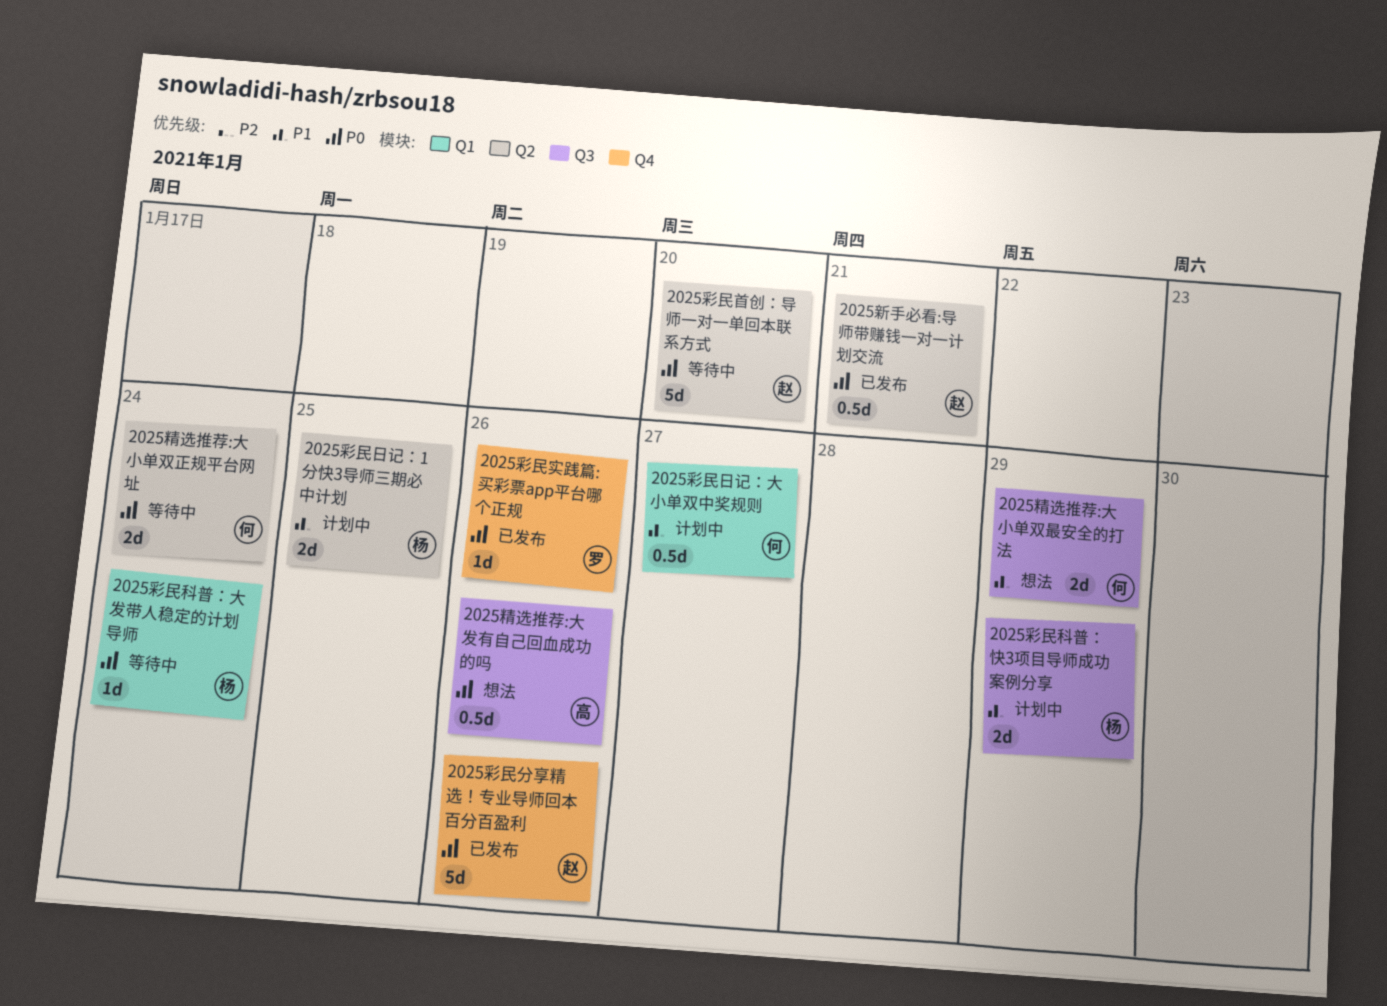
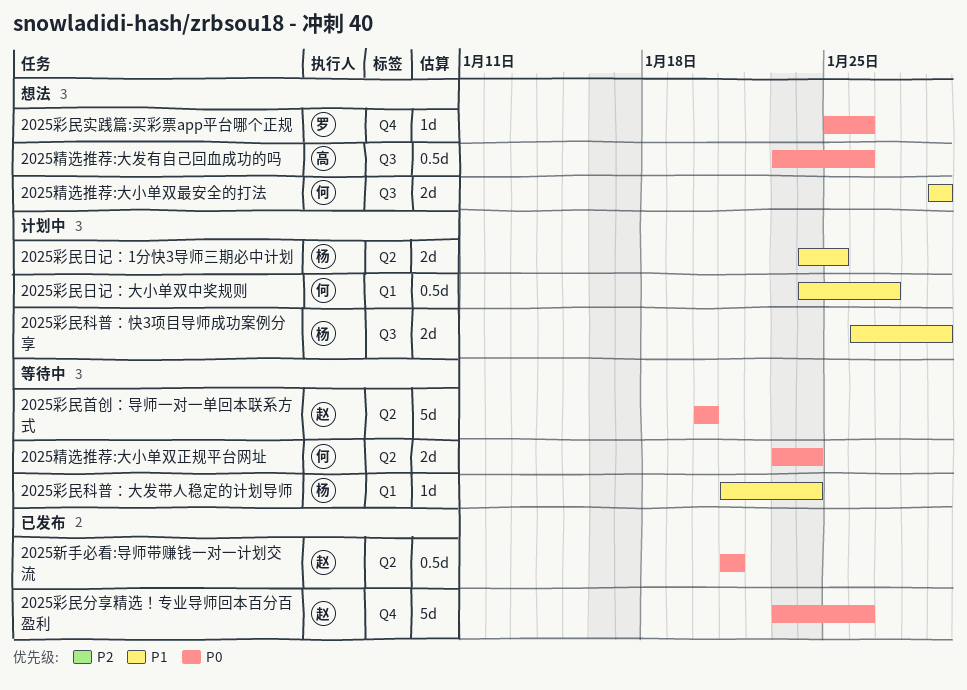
2025彩民实践篇:买彩票app平台哪个正规, status: 已发布 -> 想法
2025彩民科普：大发带人稳定的计划导师, priority: P0 -> P1

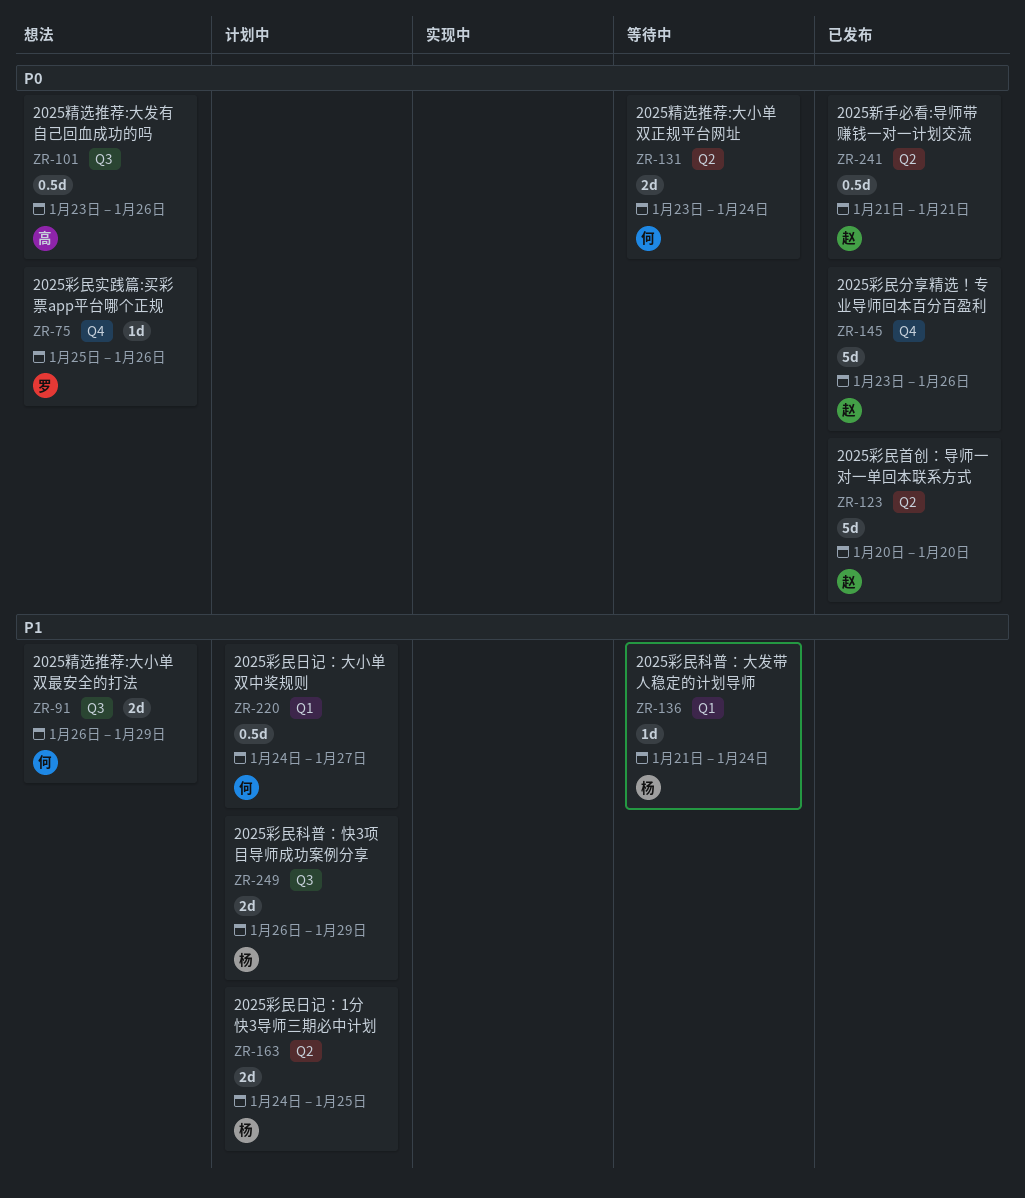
2025彩民首创：导师一对一单回本联系方式, status: 等待中 -> 已发布
2025精选推荐:大小单双最安全的打法, start: Jan 29 -> Jan 26

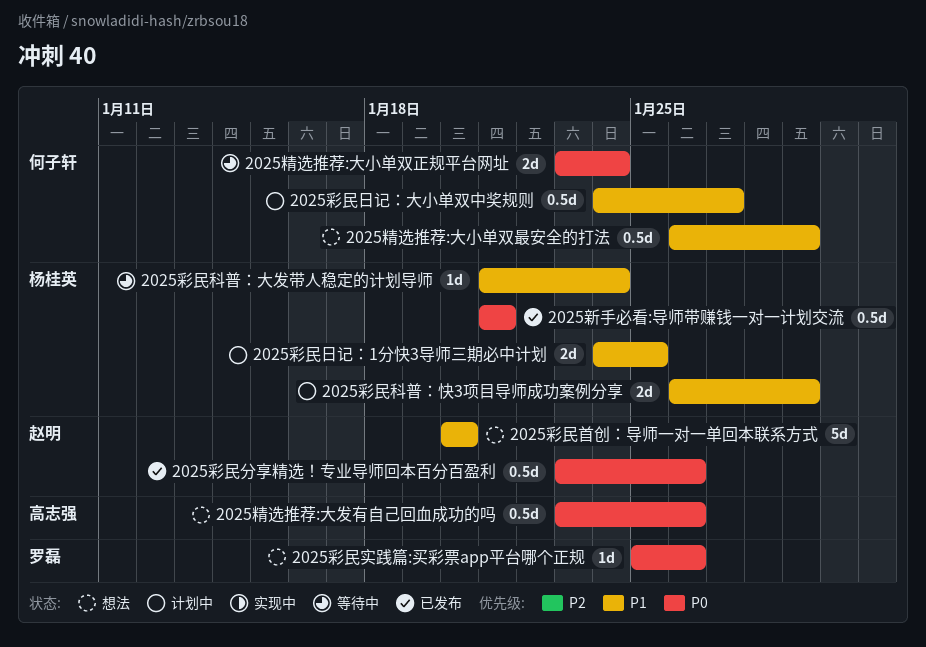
2025彩民分享精选！专业导师回本百分百盈利, estimate: 5d -> 0.5d
2025彩民首创：导师一对一单回本联系方式, status: 已发布 -> 想法
2025彩民首创：导师一对一单回本联系方式, priority: P0 -> P1
2025新手必看:导师带赚钱一对一计划交流, owner: 赵明 -> 杨桂英
2025精选推荐:大小单双最安全的打法, estimate: 2d -> 0.5d

